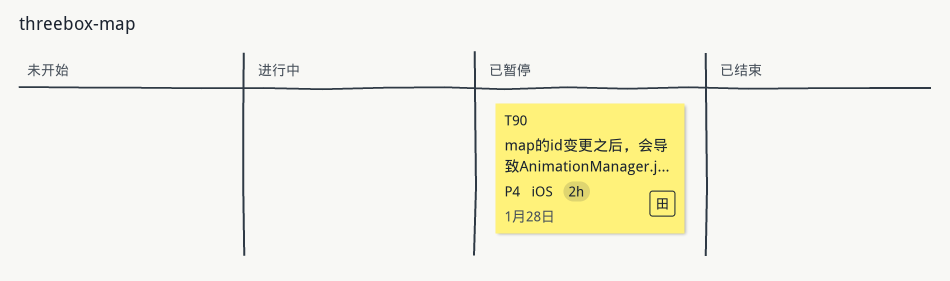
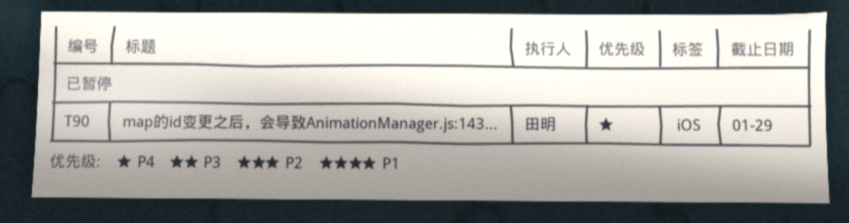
T90, due: Jan 28 -> Jan 29

